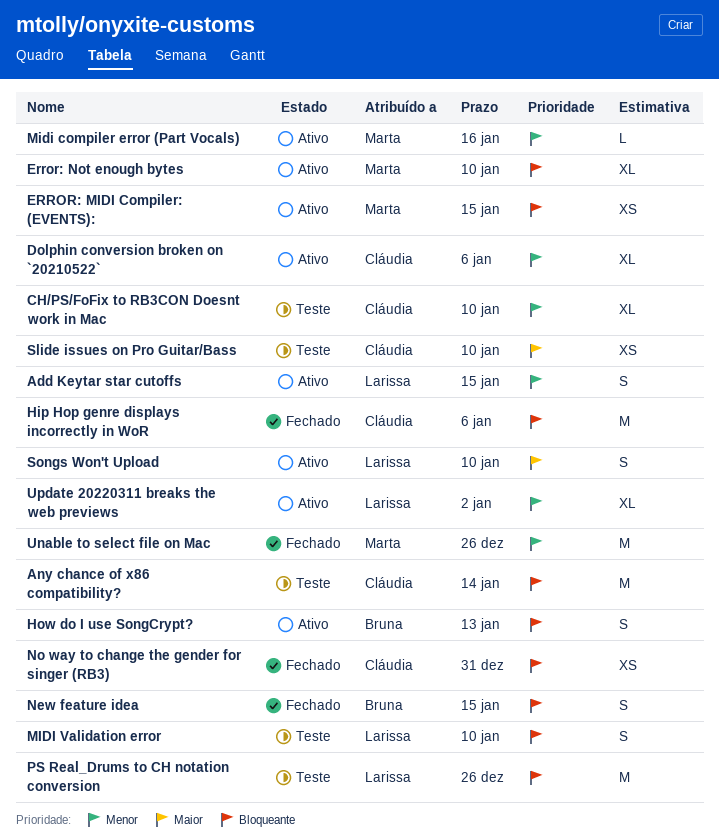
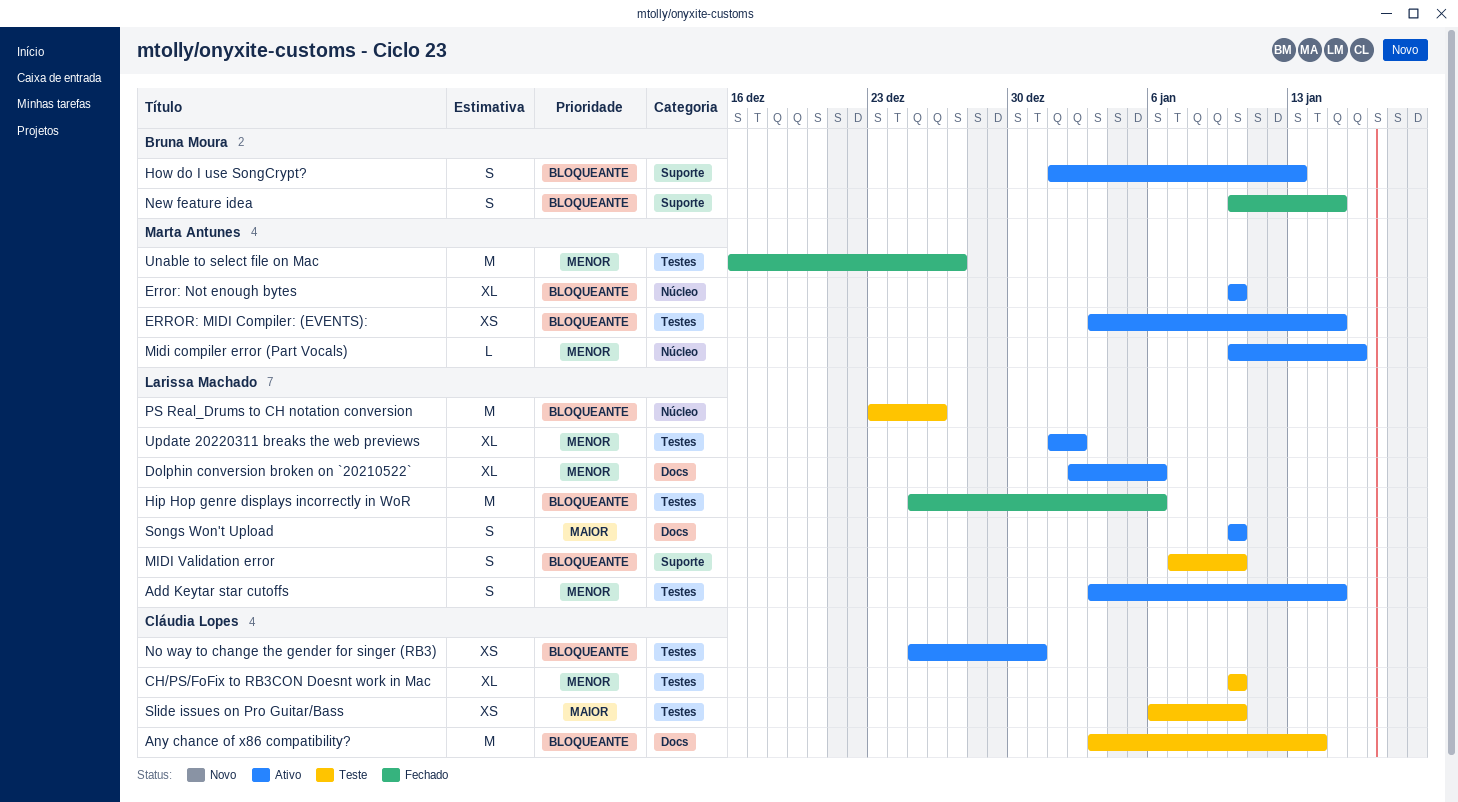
Dolphin conversion broken on `20210522`, owner: Cláudia Lopes -> Larissa Machado
Hip Hop genre displays incorrectly in WoR, owner: Cláudia Lopes -> Larissa Machado
No way to change the gender for singer (RB3), status: Fechado -> Ativo
Unable to select file on Mac, due: Dec 26 -> Dec 27

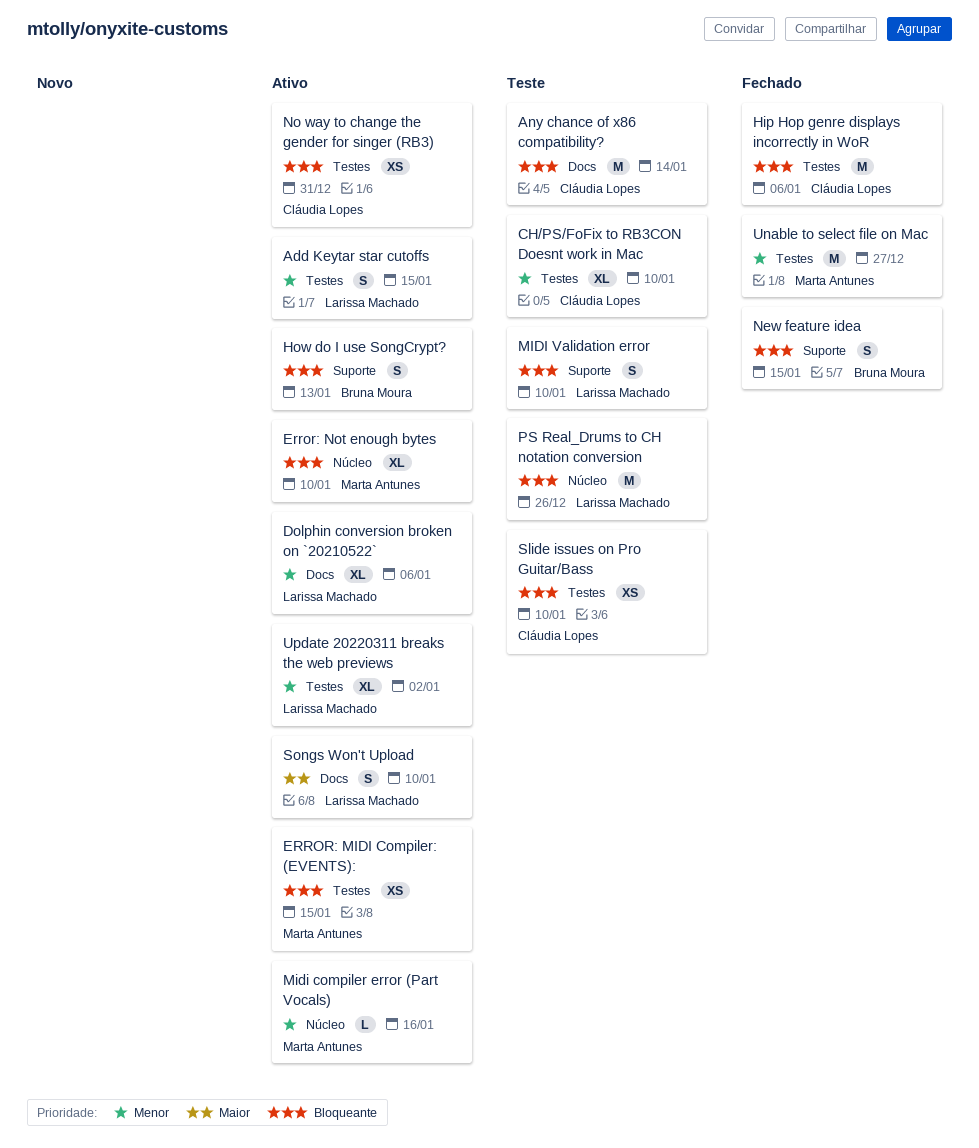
Hip Hop genre displays incorrectly in WoR, owner: Larissa Machado -> Cláudia Lopes
Slide issues on Pro Guitar/Bass, priority: Maior -> Bloqueante

